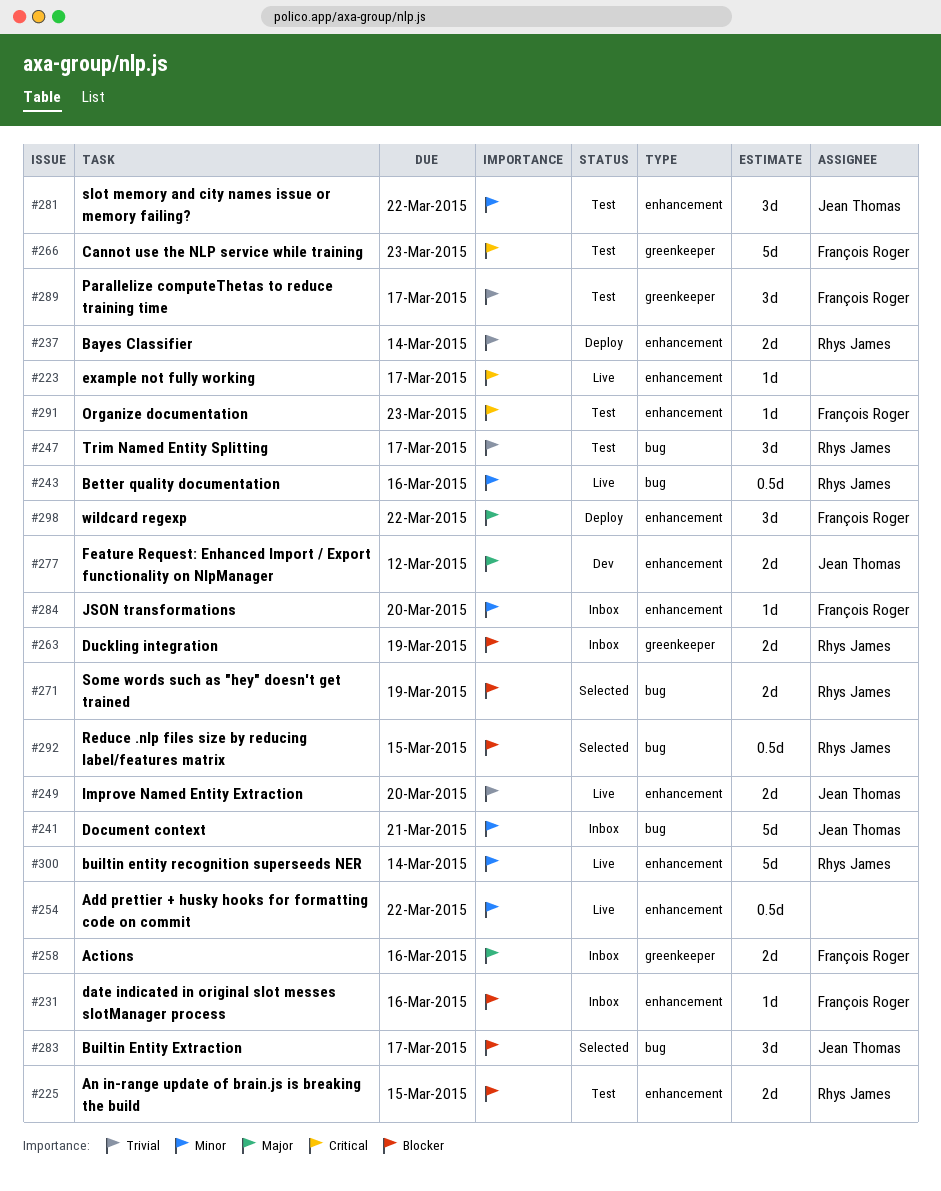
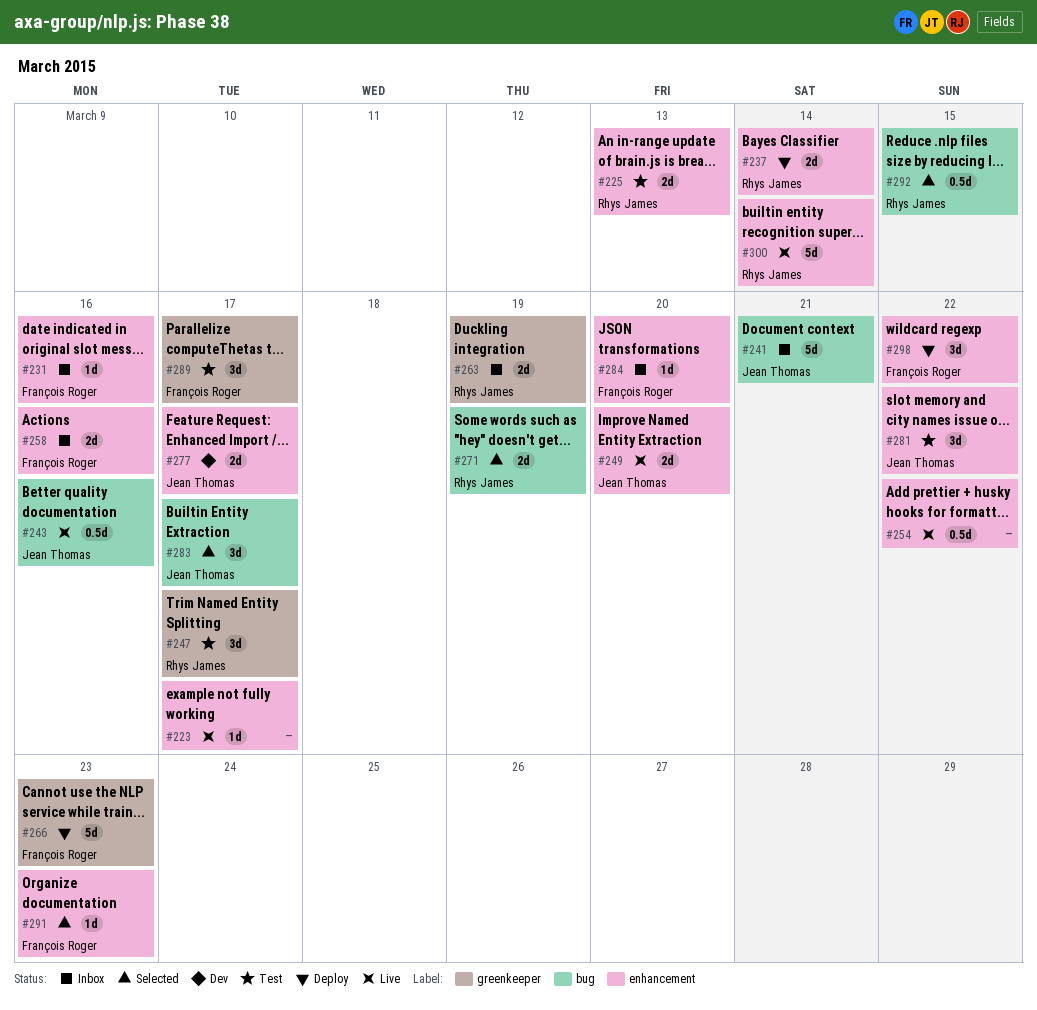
#225, due: Mar 15 -> Mar 13
#243, owner: Rhys James -> Jean Thomas
#247, label: bug -> greenkeeper
#258, label: greenkeeper -> enhancement
#266, status: Test -> Deploy
#277, due: Mar 12 -> Mar 17
#291, status: Test -> Selected

